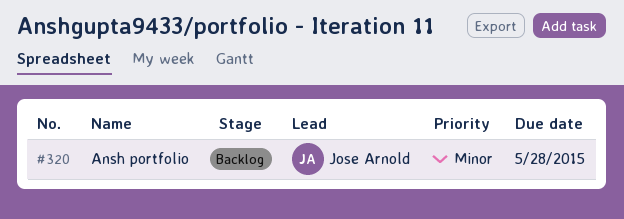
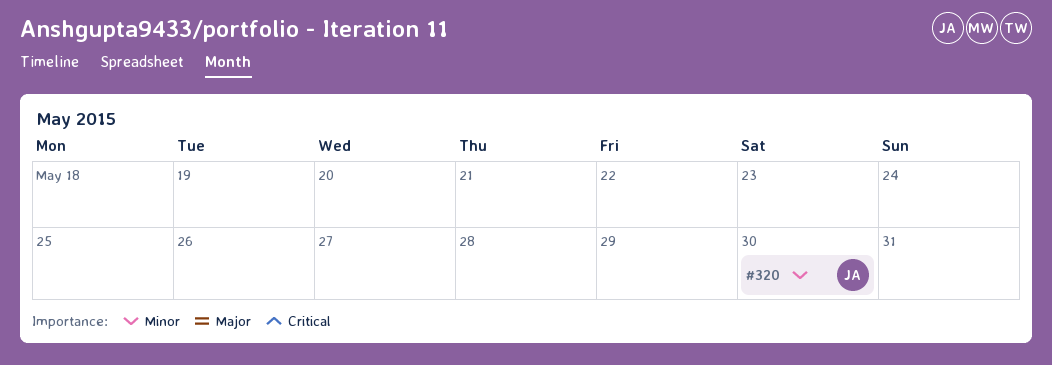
#320, due: May 28 -> May 30

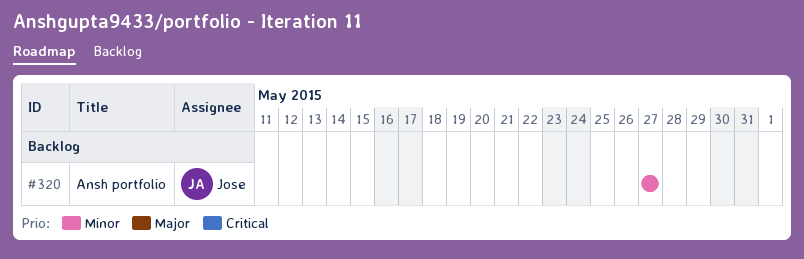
#320, due: May 30 -> May 27

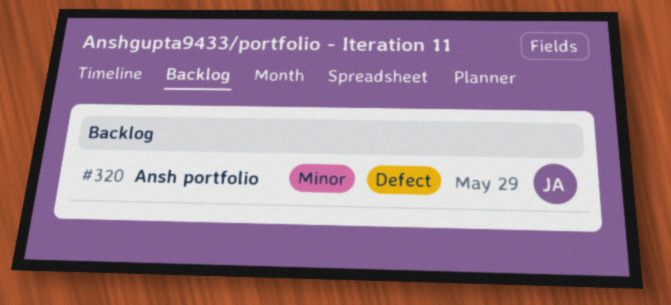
#320, due: May 27 -> May 29

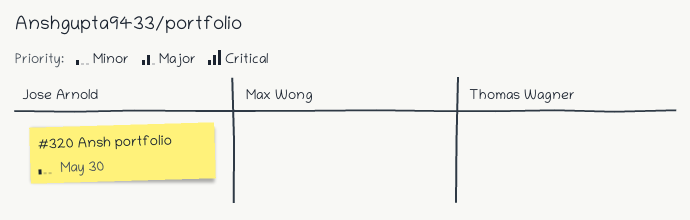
#320, due: May 29 -> May 30

